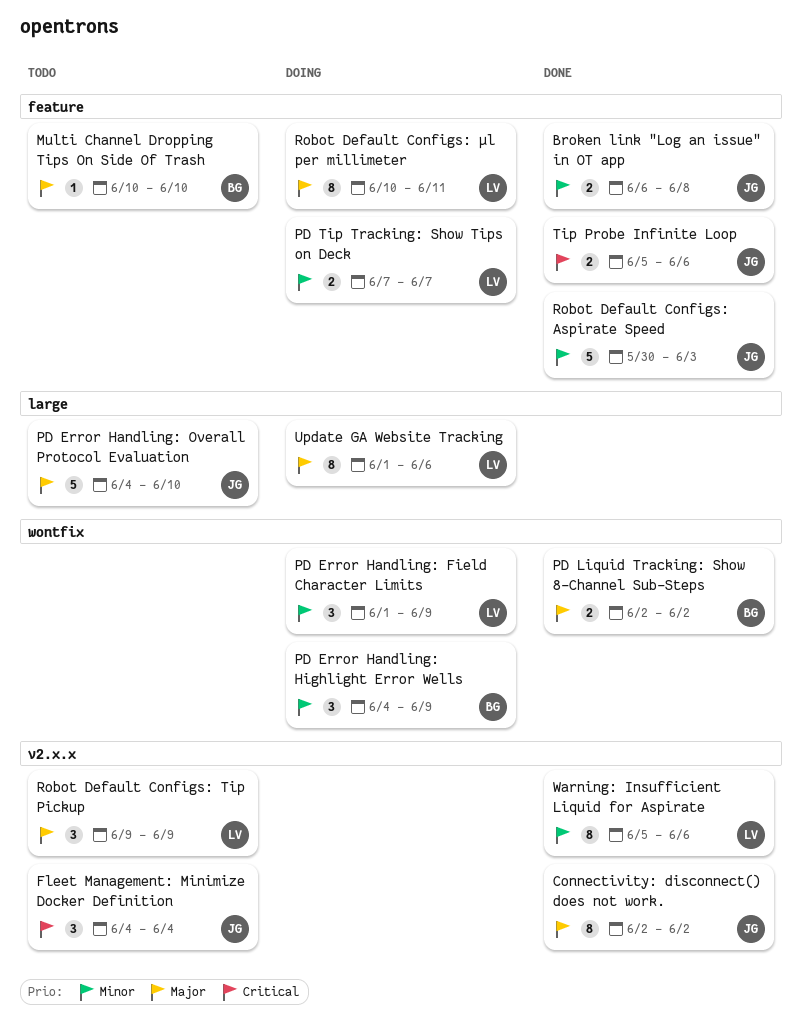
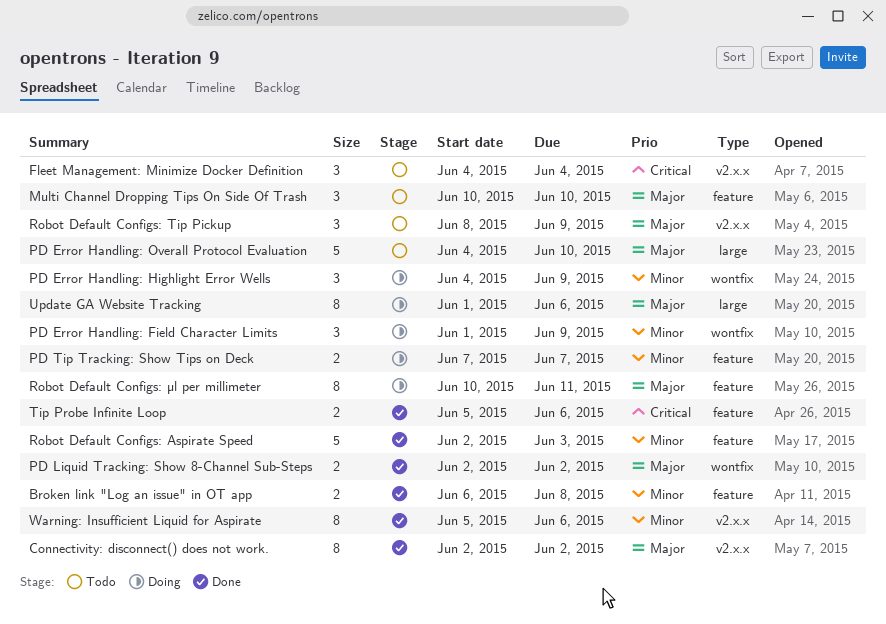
Multi Channel Dropping Tips On Side Of Trash, estimate: 1 -> 3
Robot Default Configs: Aspirate Speed, start: May 30 -> Jun 2
Robot Default Configs: Tip Pickup, start: Jun 9 -> Jun 8

